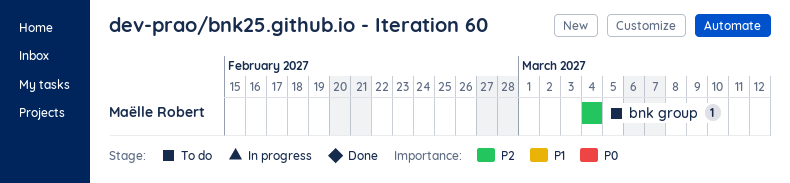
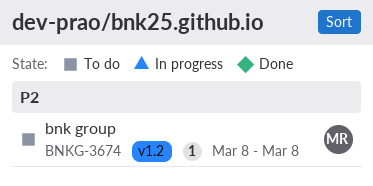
bnk group, start: Mar 4 -> Mar 8
bnk group, due: Mar 4 -> Mar 8

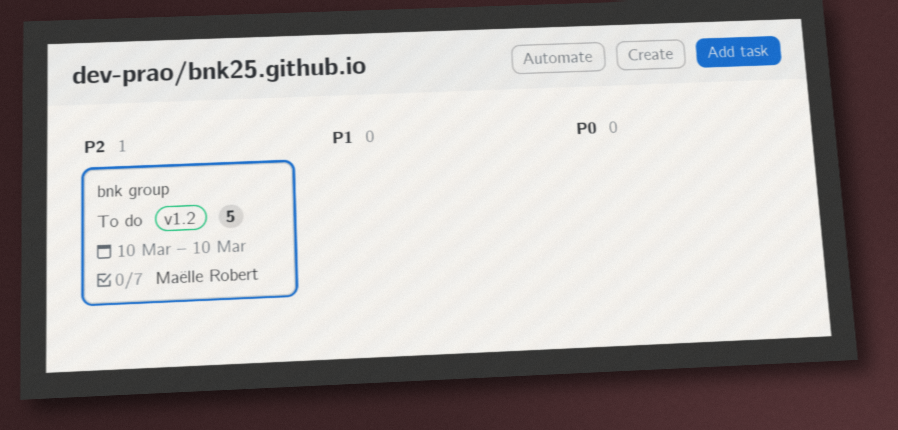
bnk group, estimate: 1 -> 5
bnk group, start: Mar 8 -> Mar 10
bnk group, due: Mar 8 -> Mar 10

